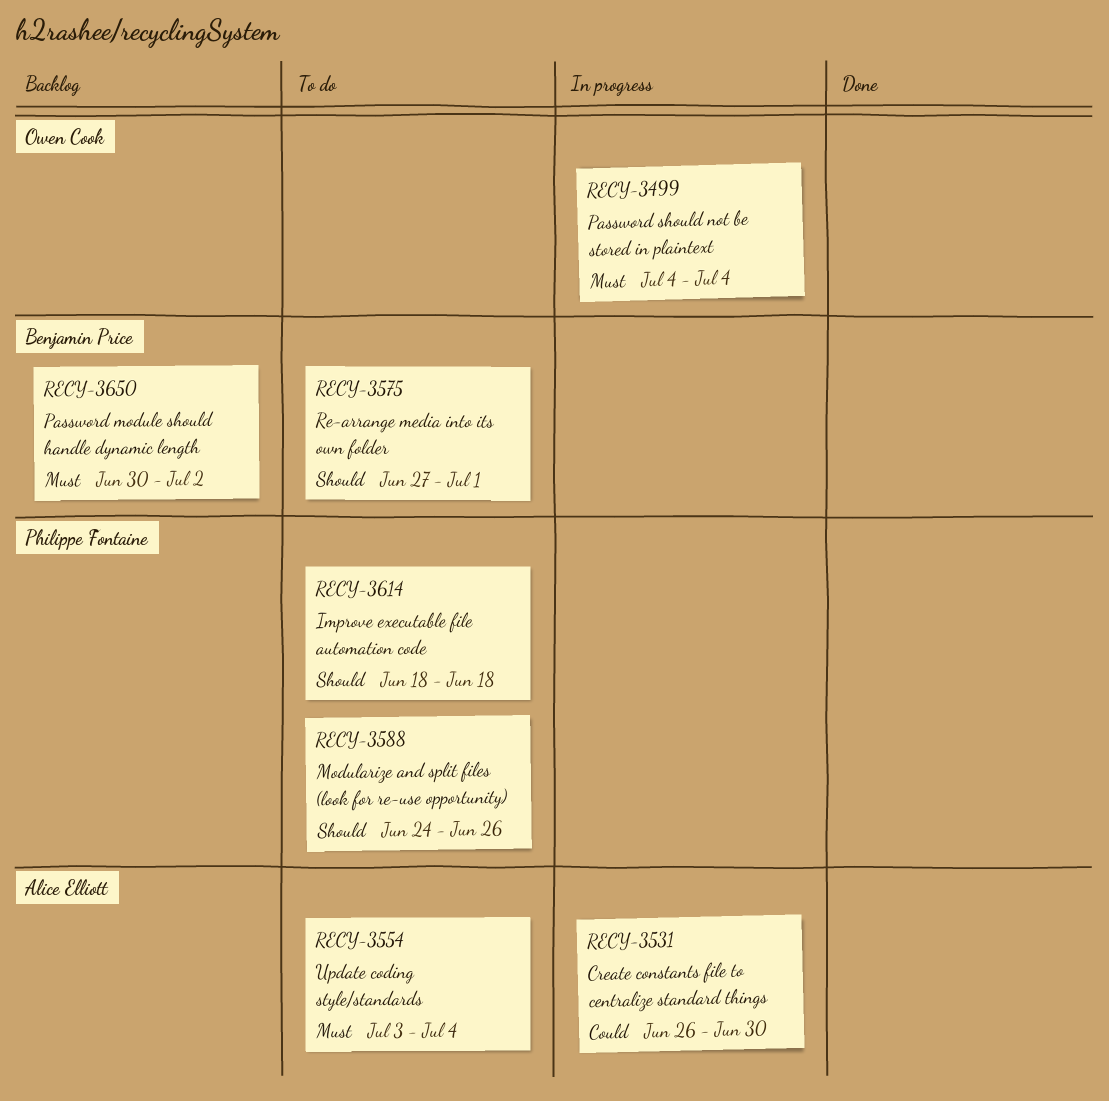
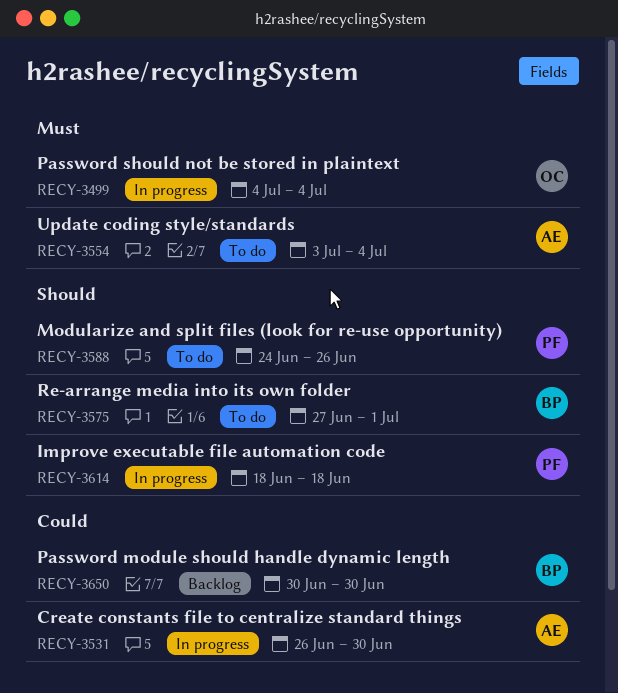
RECY-3614, status: To do -> In progress
RECY-3650, priority: Must -> Could
RECY-3650, due: Jul 2 -> Jun 30

